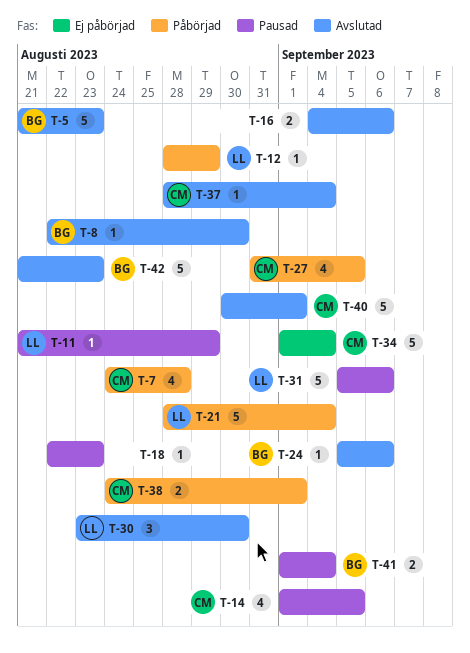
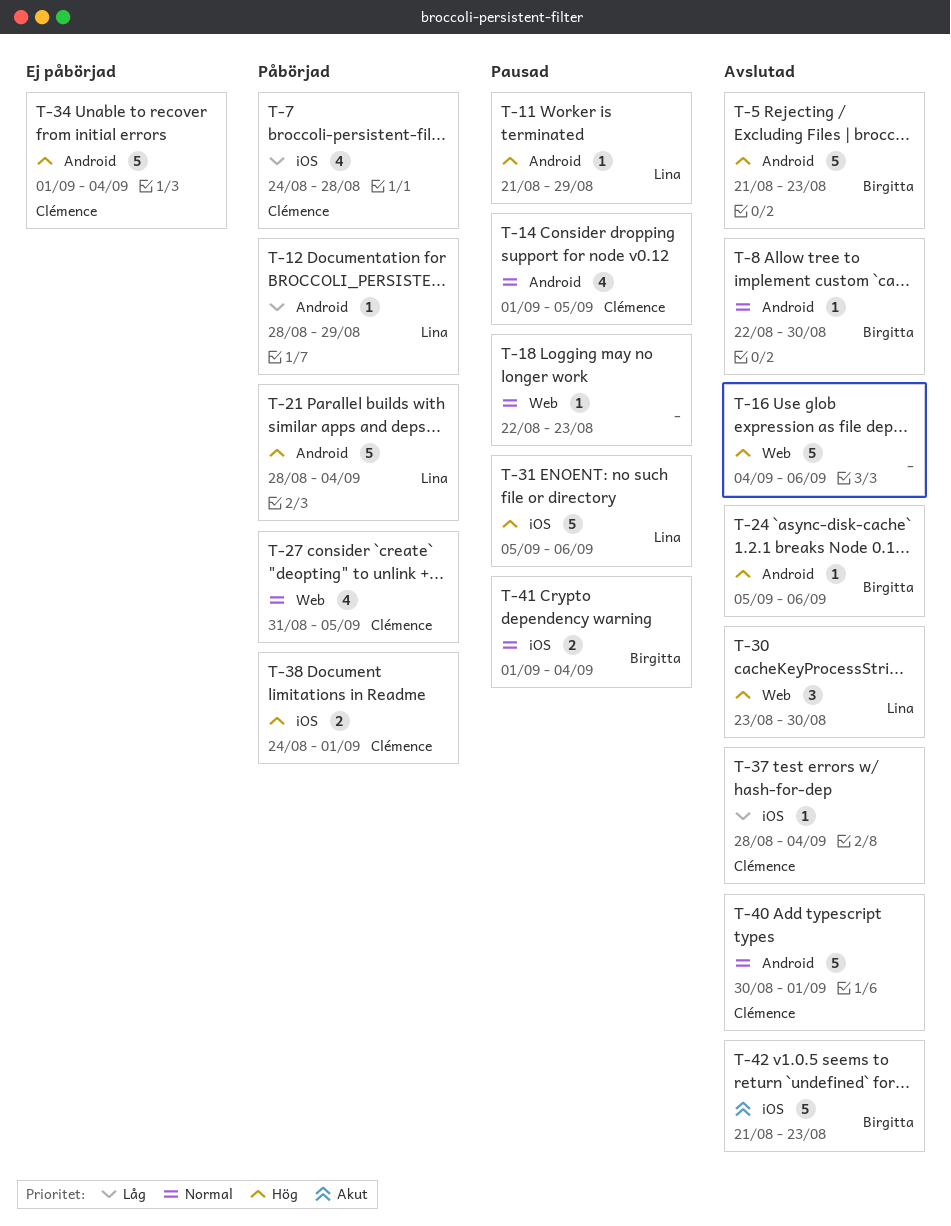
T-16, estimate: 2 -> 5

